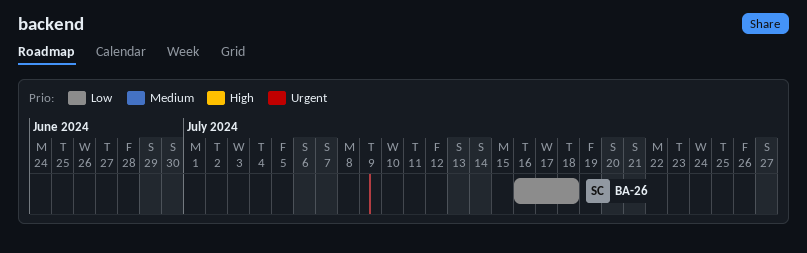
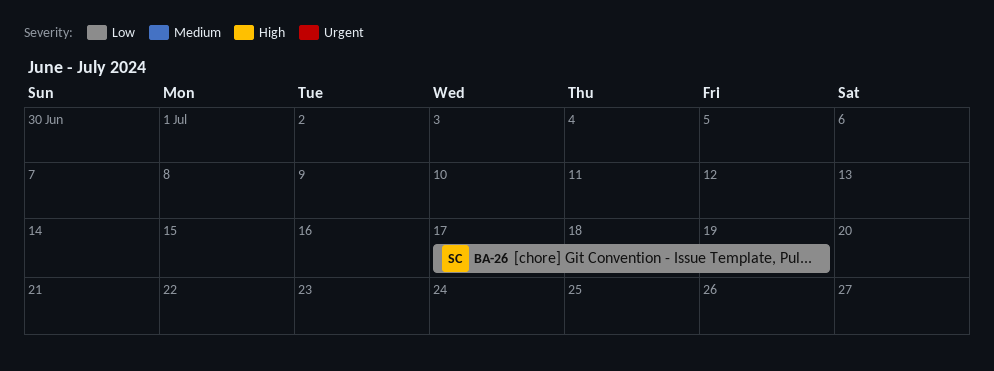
BA-26, start: Jul 16 -> Jul 17
BA-26, due: Jul 18 -> Jul 19

